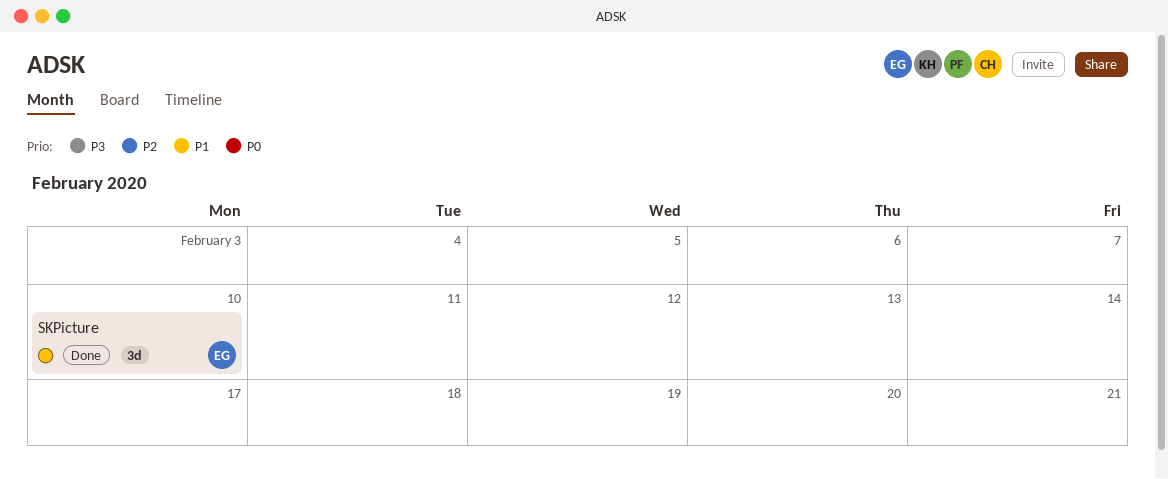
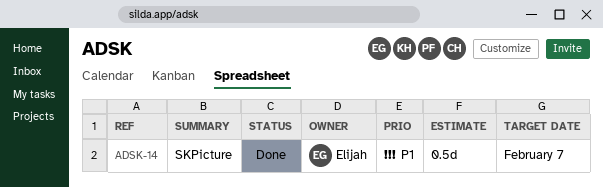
SKPicture, estimate: 3d -> 0.5d
SKPicture, due: Feb 10 -> Feb 7

